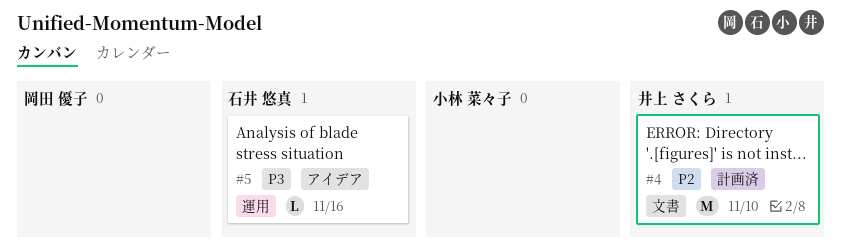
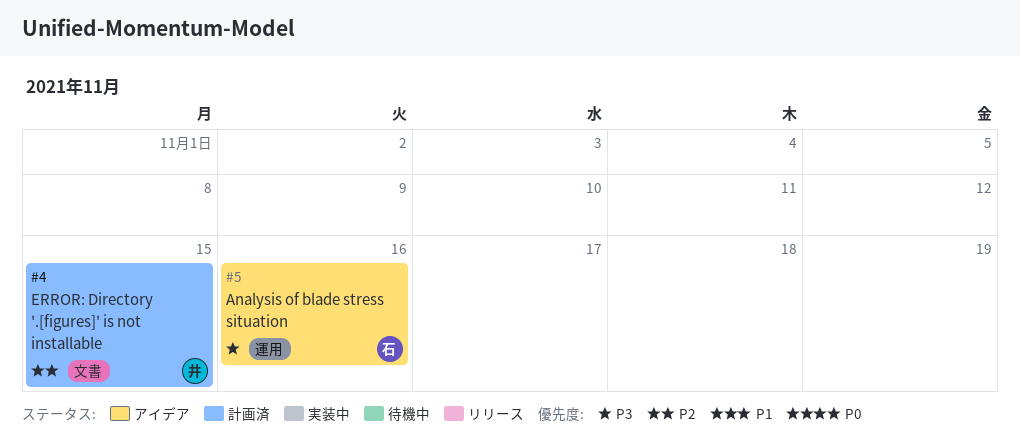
#4, due: Nov 10 -> Nov 15

